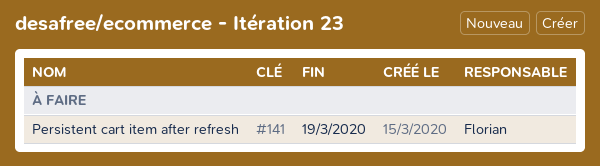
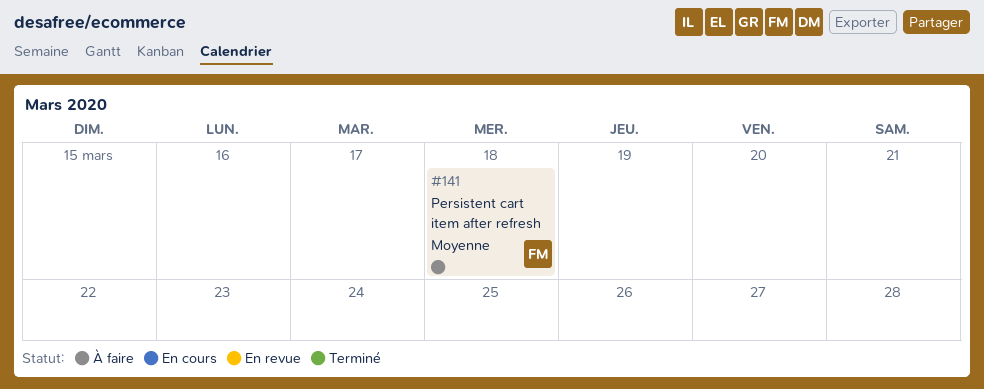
#141, due: Mar 19 -> Mar 18

